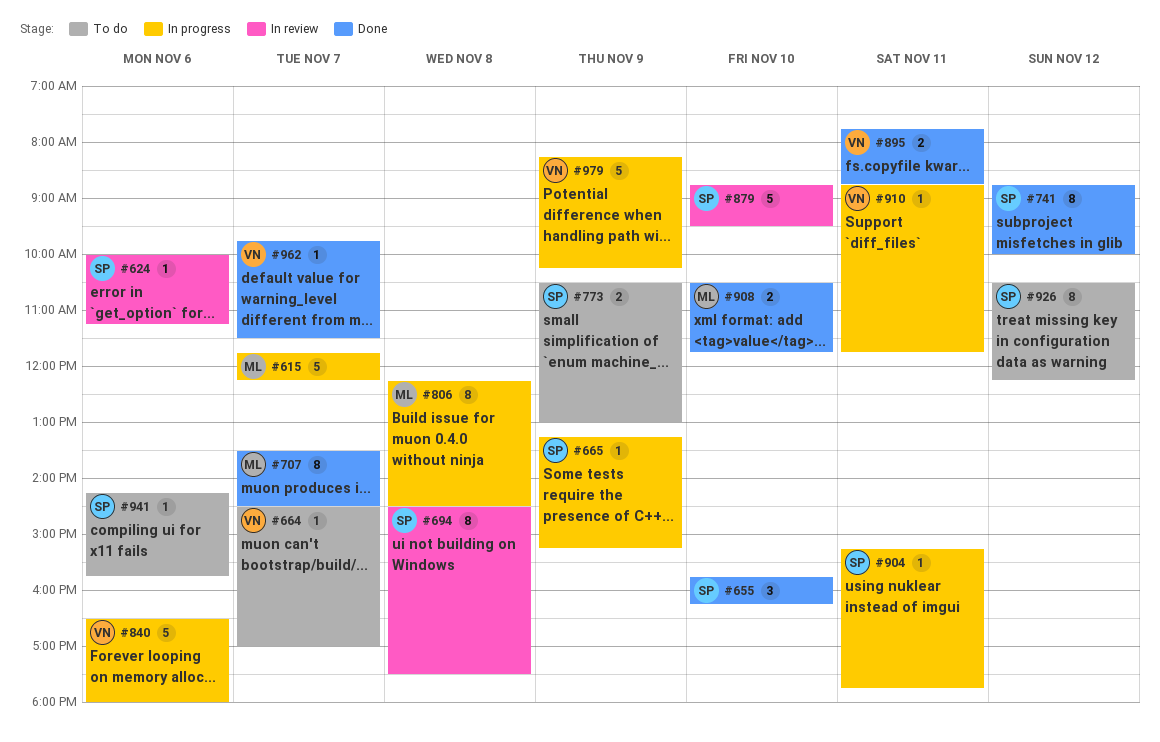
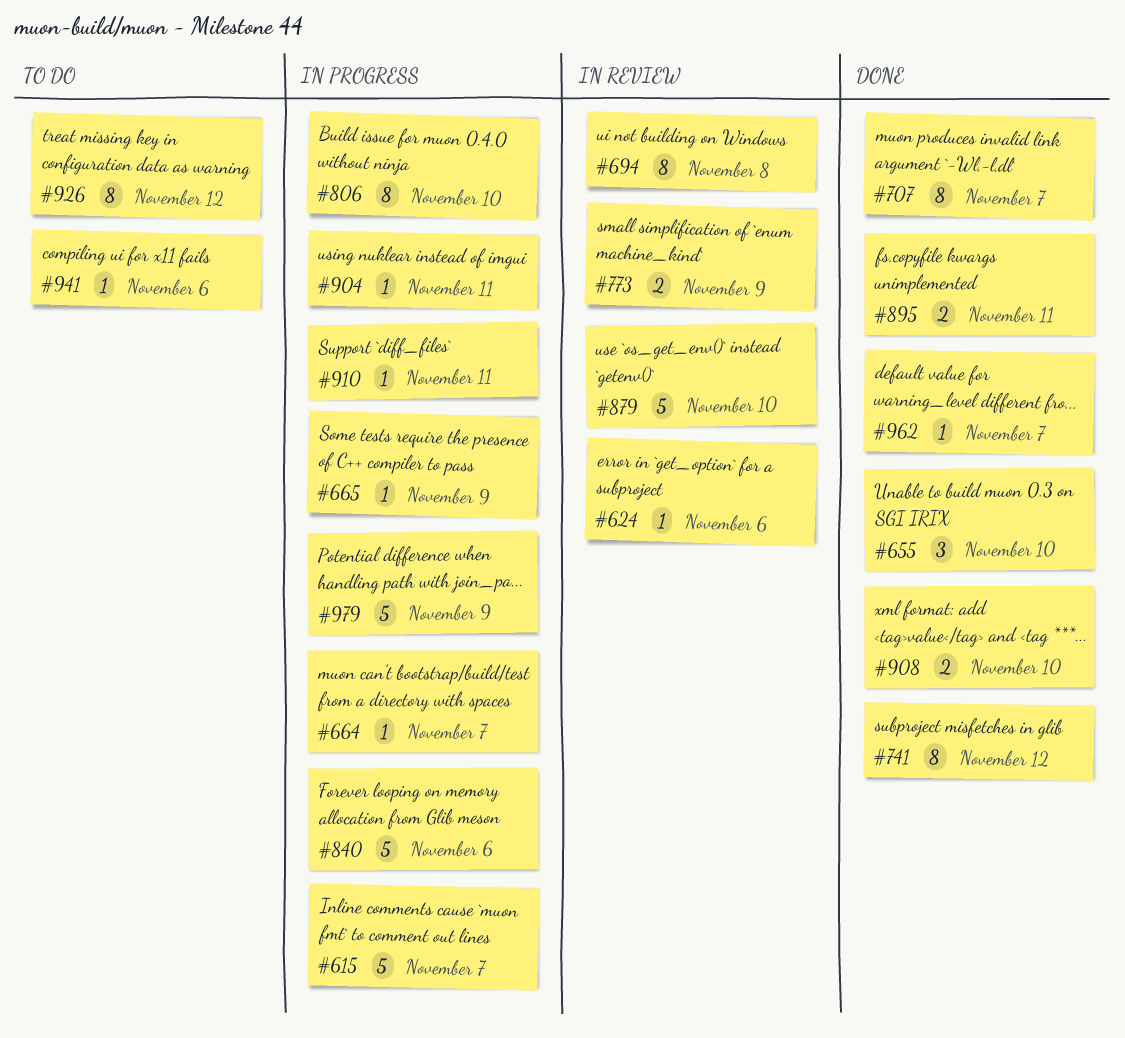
#664, status: To do -> In progress
#773, status: To do -> In review
#806, day: Nov 8 -> Nov 10

